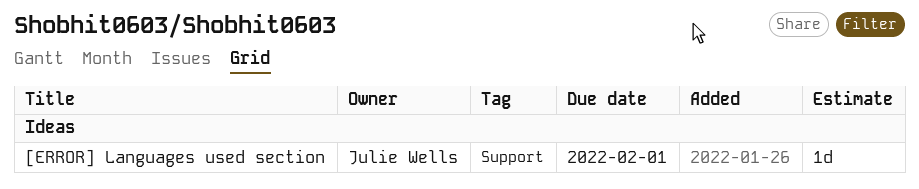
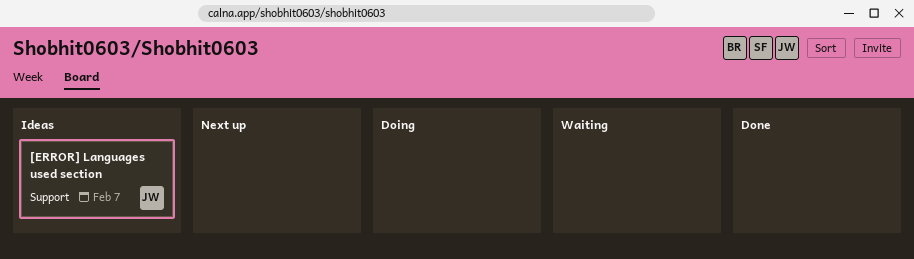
[ERROR] Languages used section, due: Feb 1 -> Feb 7

